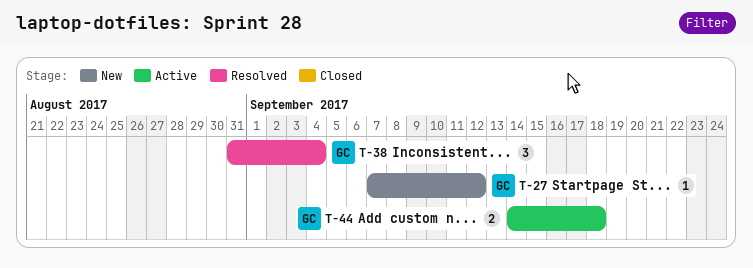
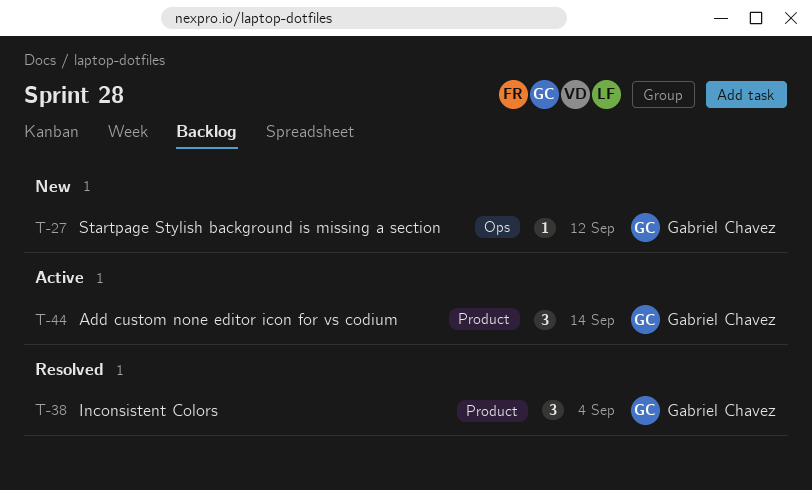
T-44, estimate: 2 -> 3
T-44, due: Sep 18 -> Sep 14

